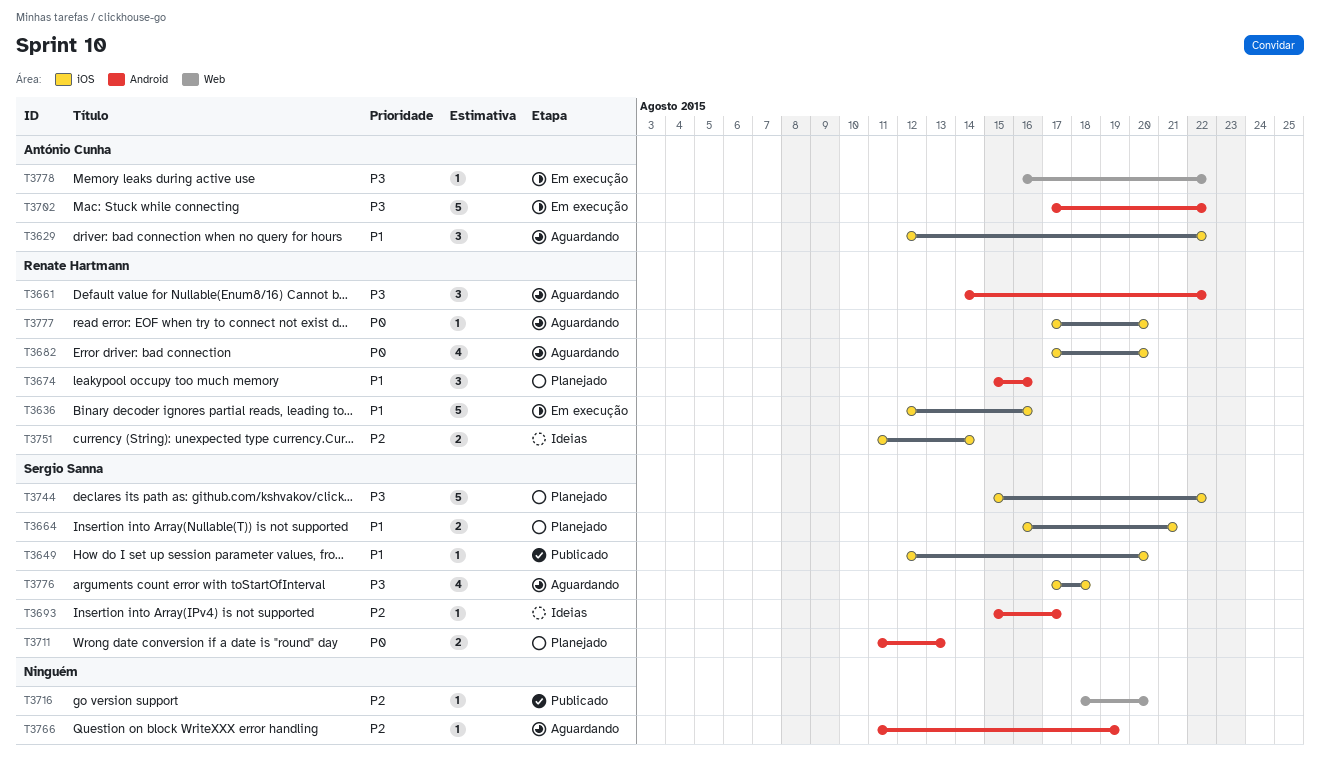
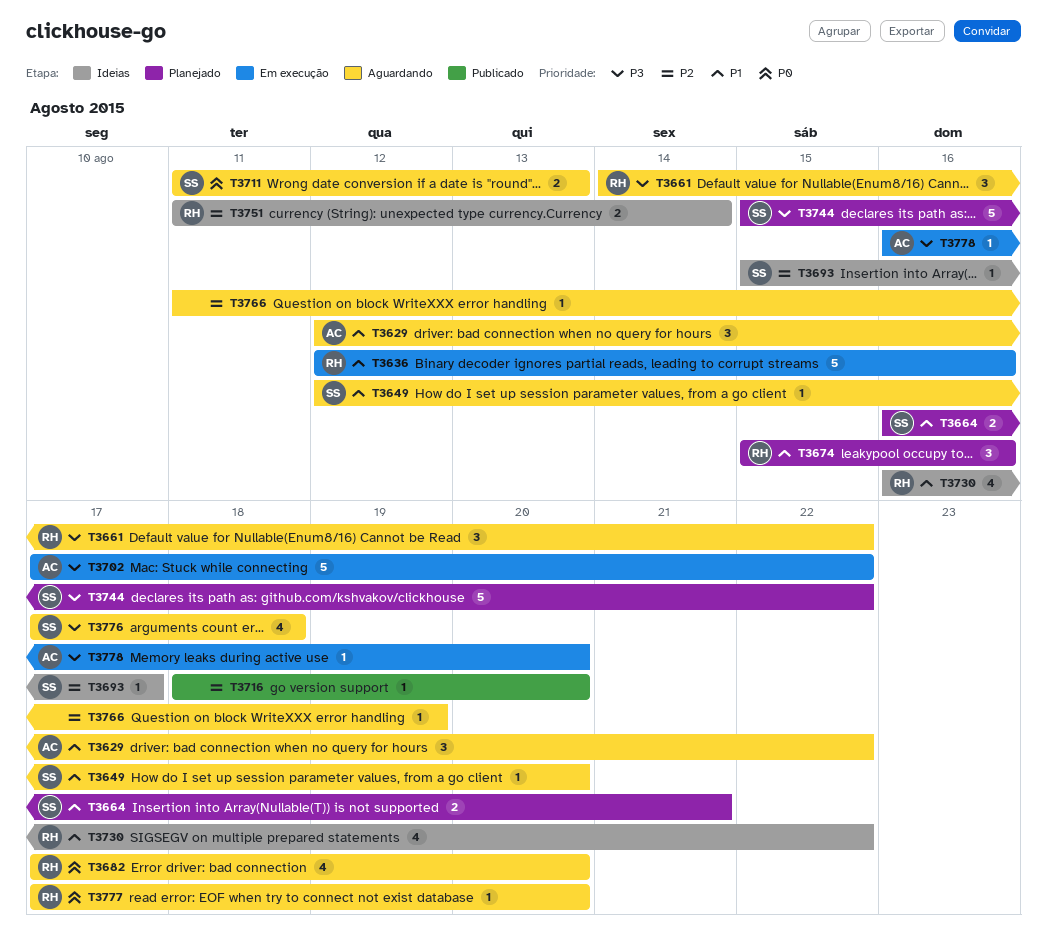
T3649, status: Publicado -> Aguardando
T3711, status: Planejado -> Aguardando
T3730: none -> present
T3778, due: Aug 22 -> Aug 20

